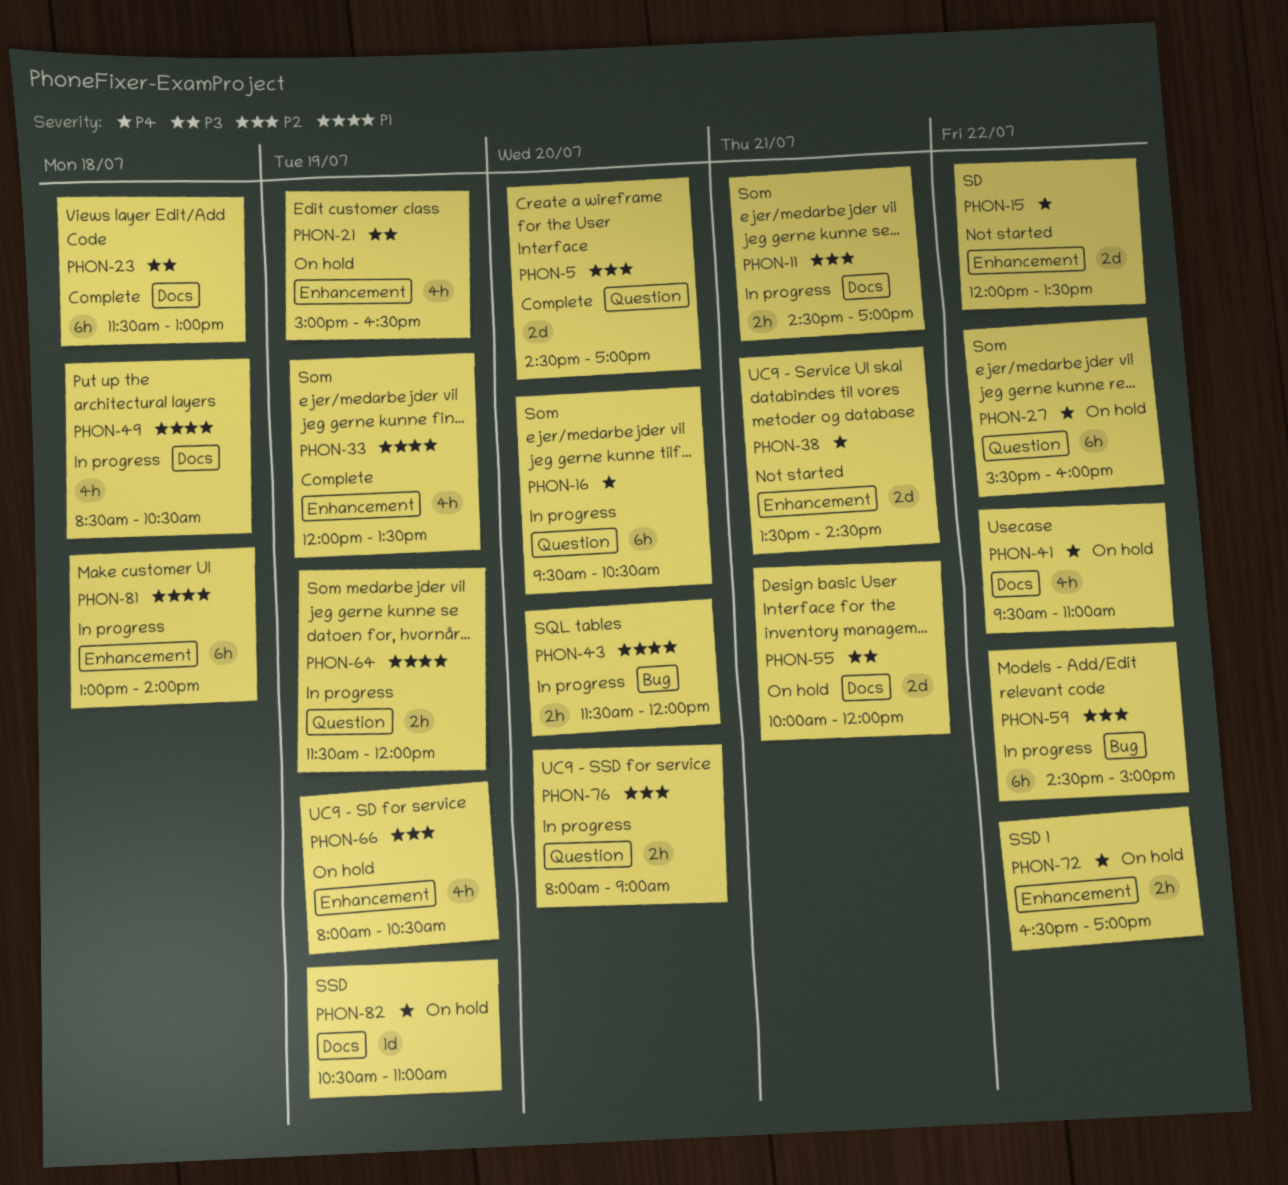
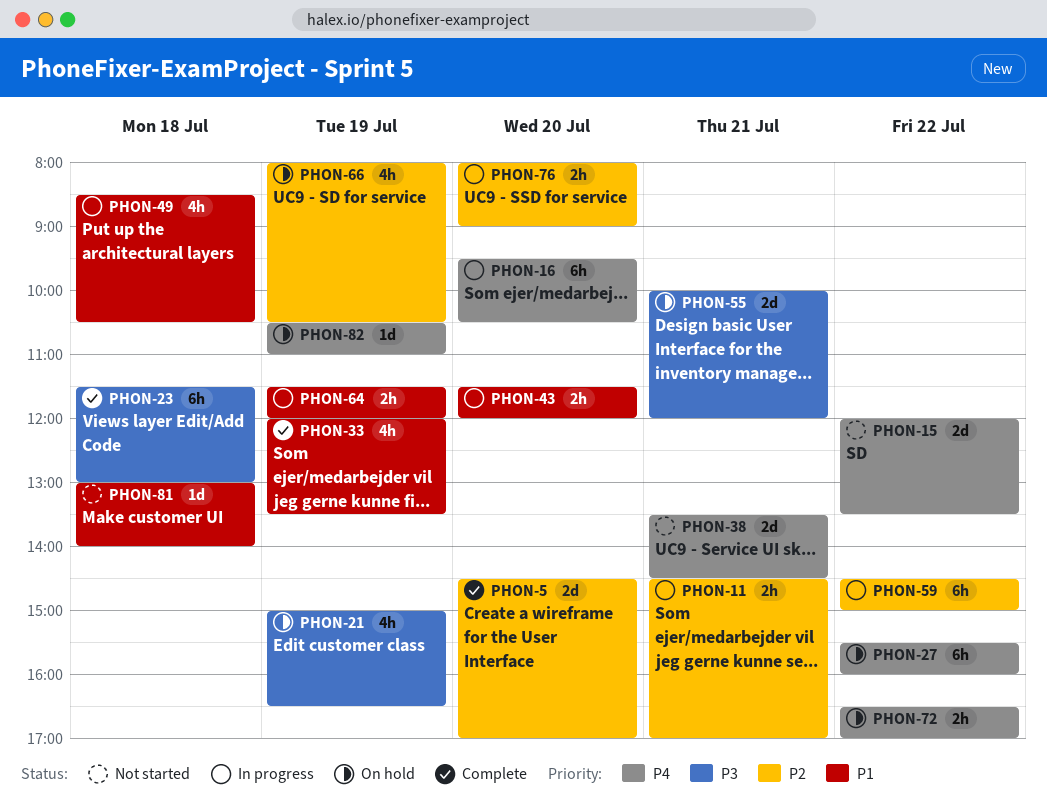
PHON-41: present -> none
PHON-81, status: In progress -> Not started
PHON-81, estimate: 6h -> 1d

